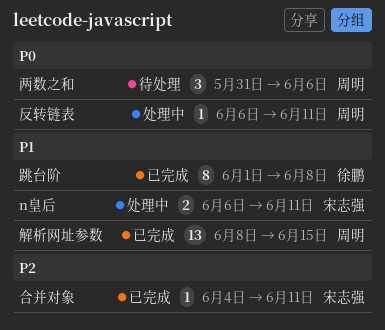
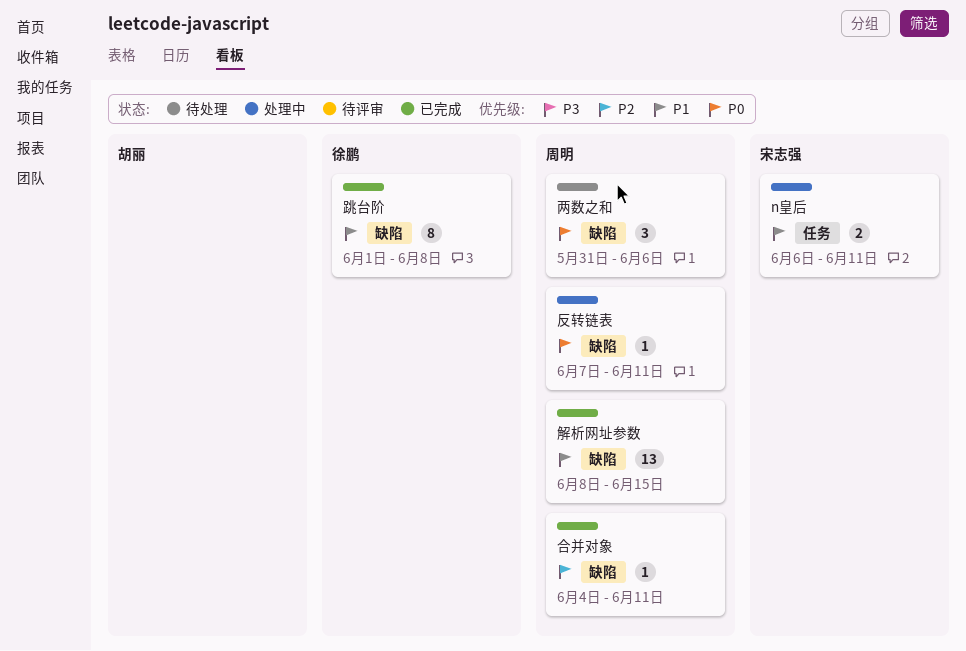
反转链表, start: Jun 6 -> Jun 7
合并对象, owner: 宋志强 -> 周明

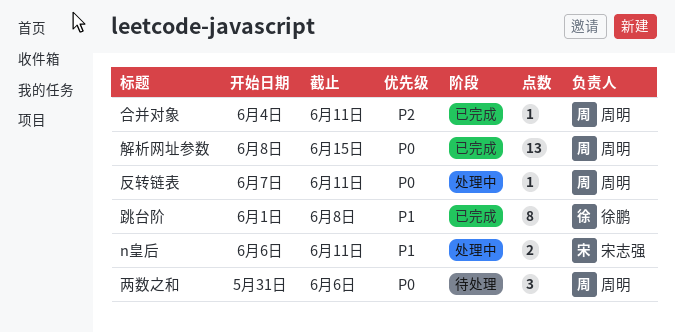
解析网址参数, priority: P1 -> P0

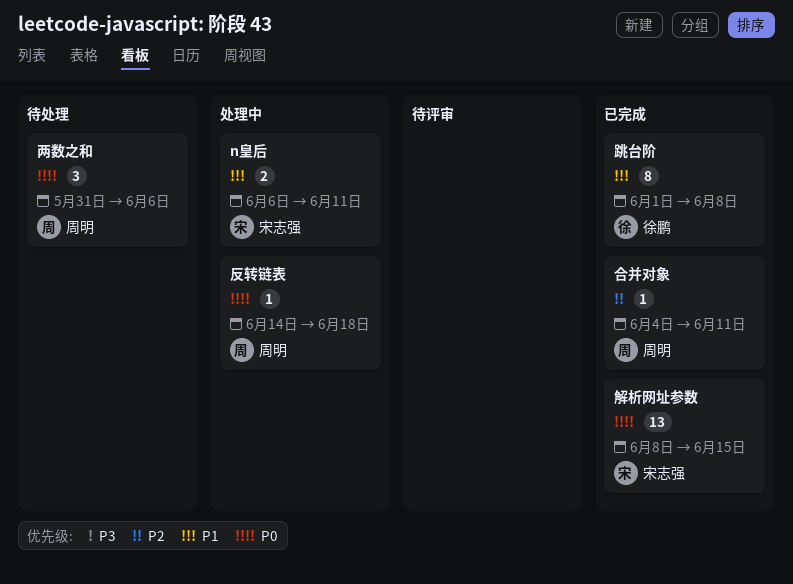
反转链表, start: Jun 7 -> Jun 14
反转链表, due: Jun 11 -> Jun 18
解析网址参数, owner: 周明 -> 宋志强

